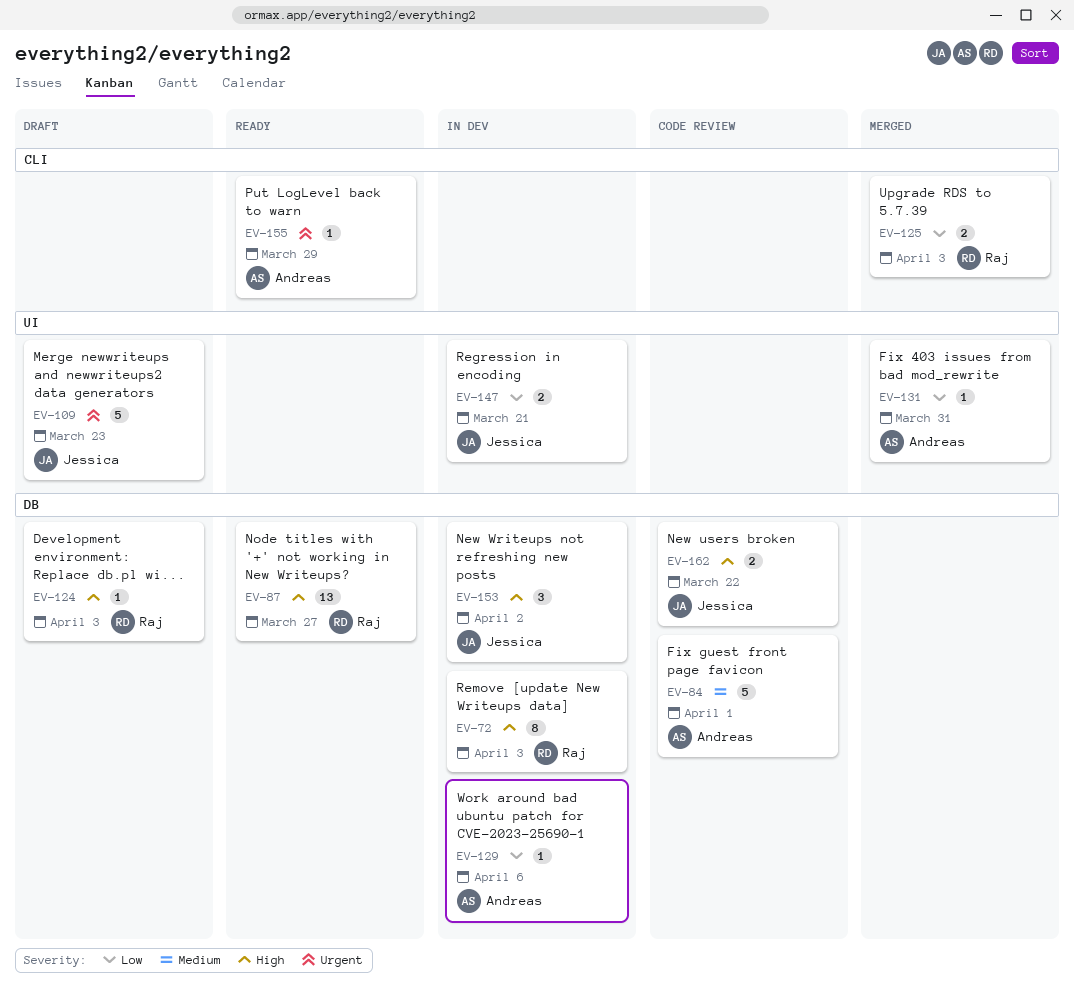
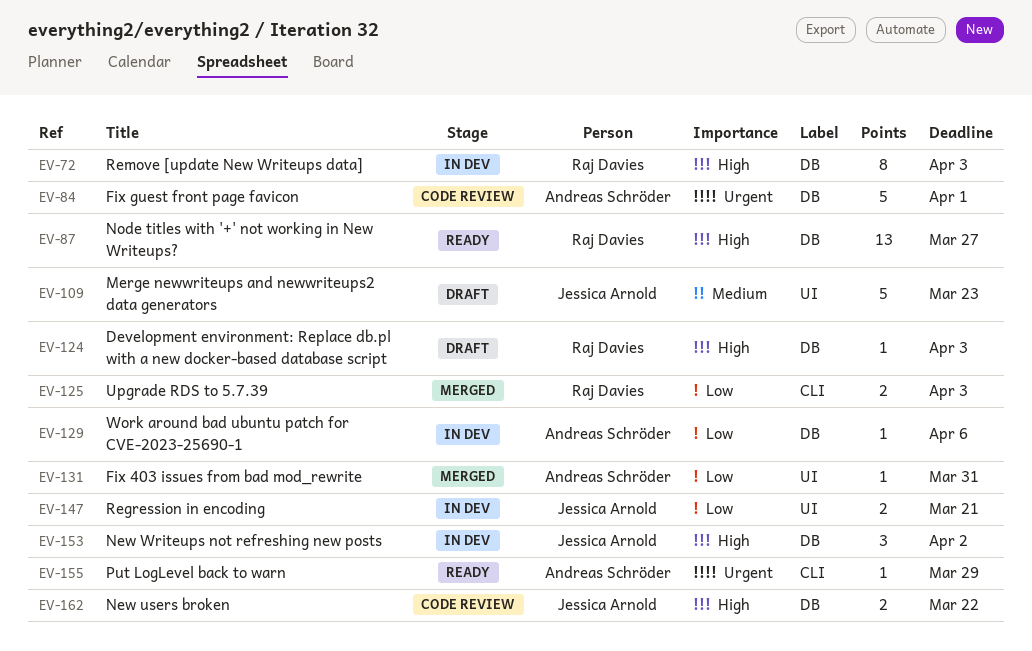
EV-84, priority: Medium -> Urgent
EV-109, priority: Urgent -> Medium

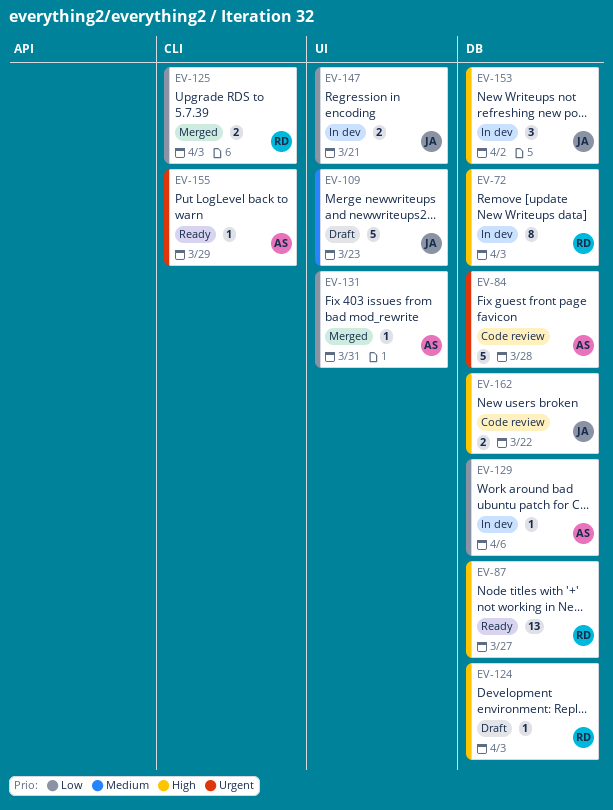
EV-84, due: Apr 1 -> Mar 28

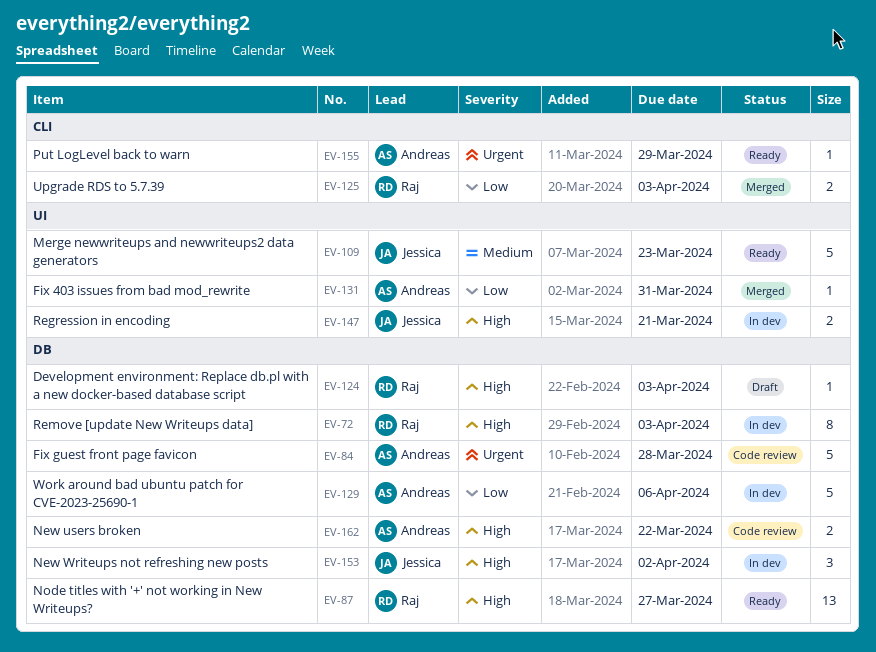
EV-109, status: Draft -> Ready
EV-129, estimate: 1 -> 5
EV-147, priority: Low -> High
EV-162, owner: Jessica -> Andreas

